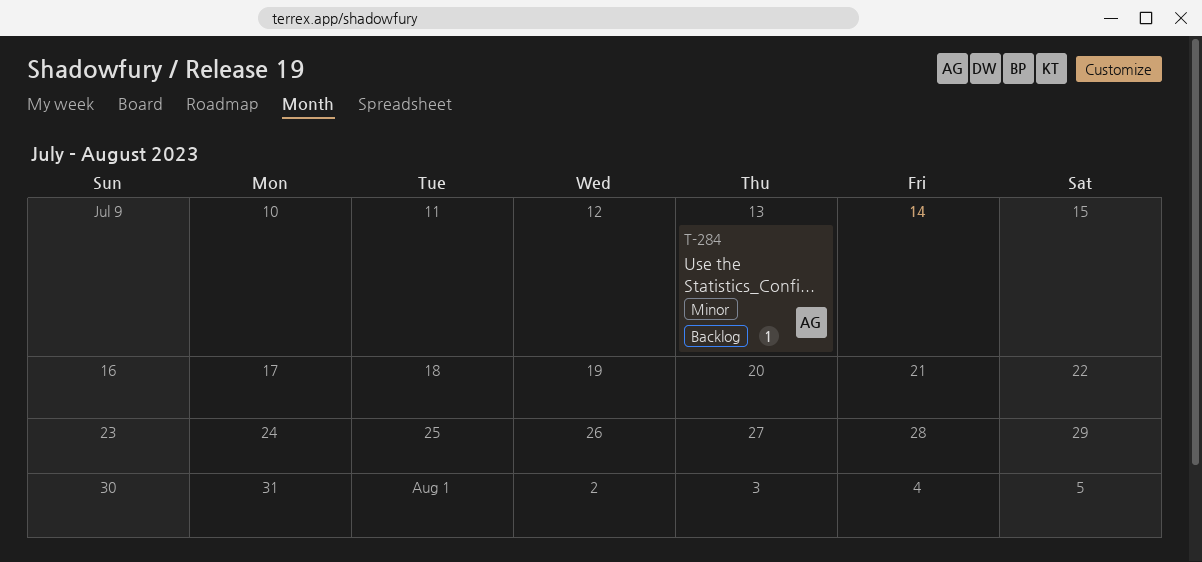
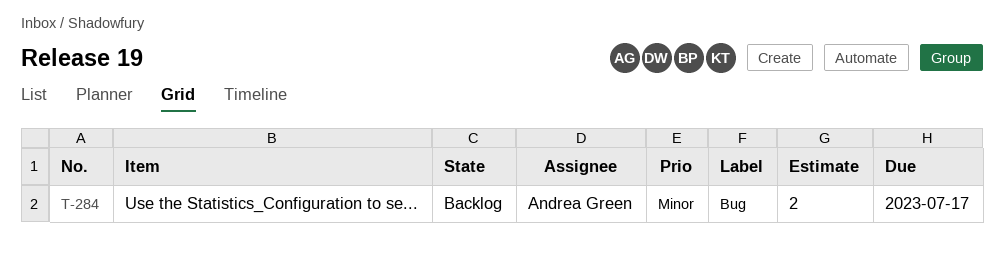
T-284, estimate: 1 -> 2
T-284, due: Jul 13 -> Jul 17

